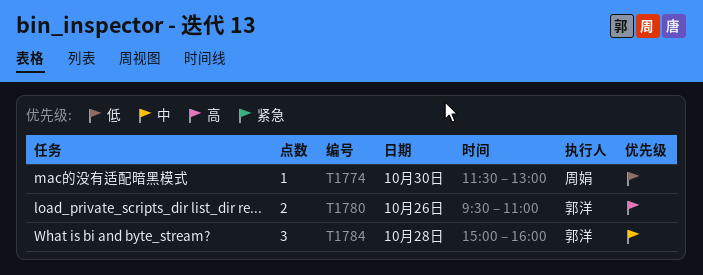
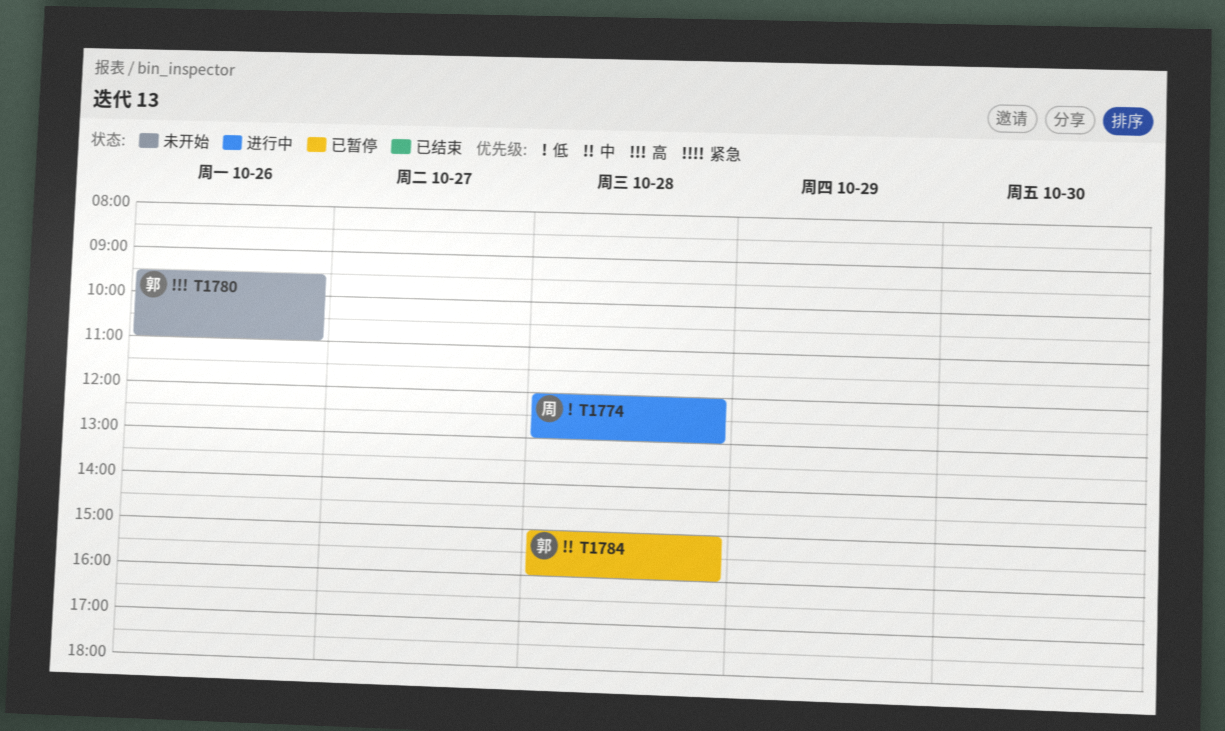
T1774, day: Oct 30 -> Oct 28
T1774, begins: 11:30 -> 12:00

